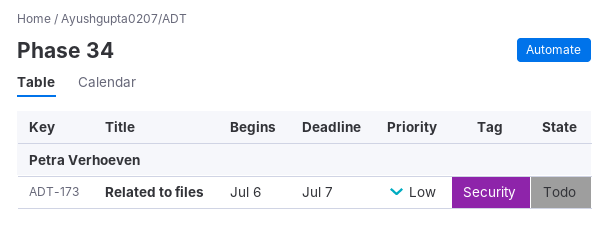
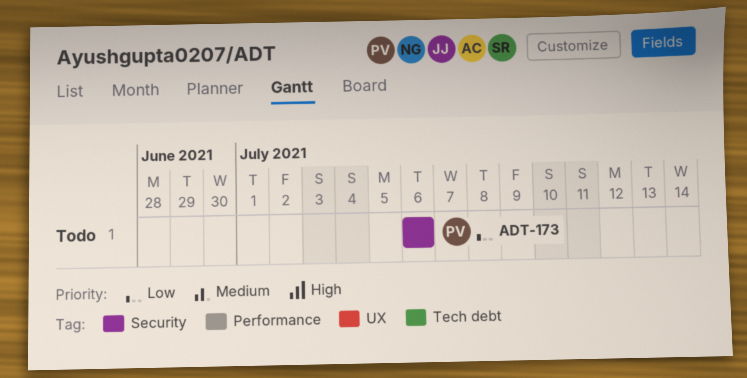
ADT-173, due: Jul 7 -> Jul 6

